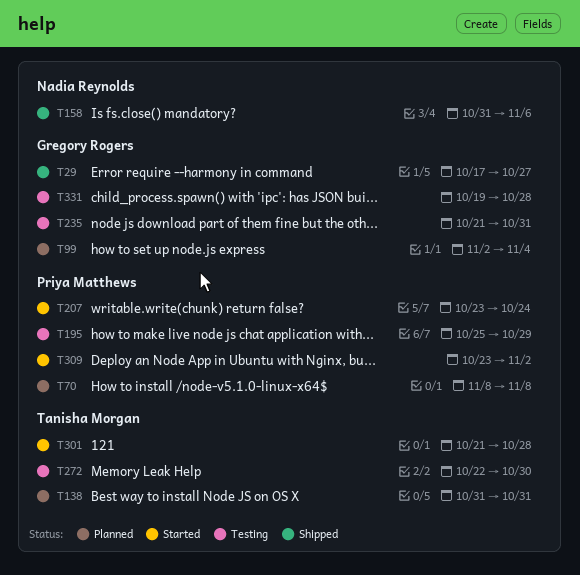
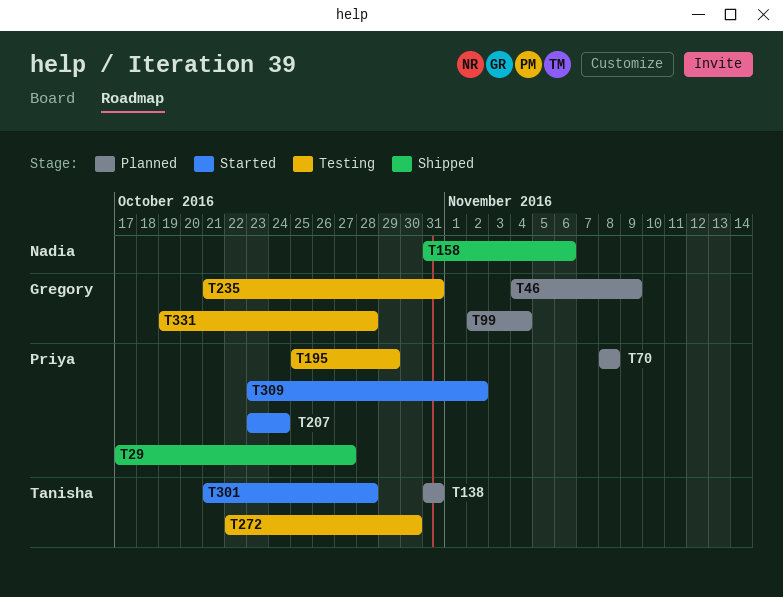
T29, owner: Gregory Rogers -> Priya Matthews
T46: none -> present

